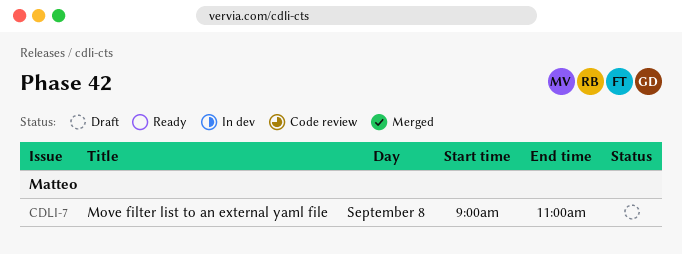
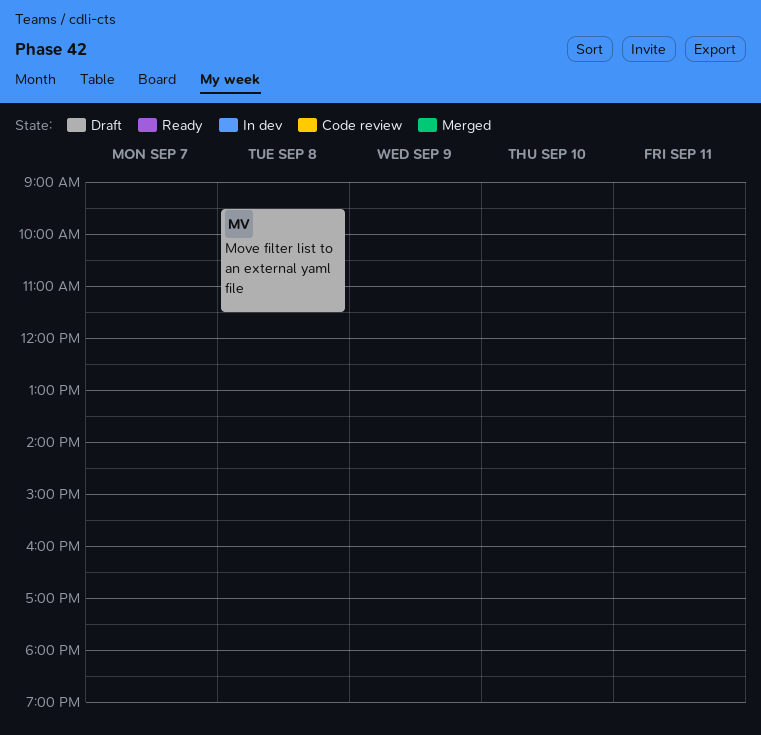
Move filter list to an external yaml file, begins: 09:00 -> 09:30
Move filter list to an external yaml file, ends: 11:00 -> 11:30

